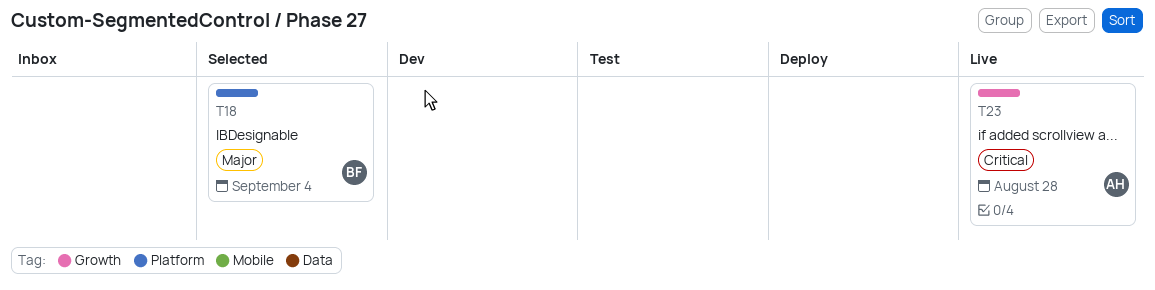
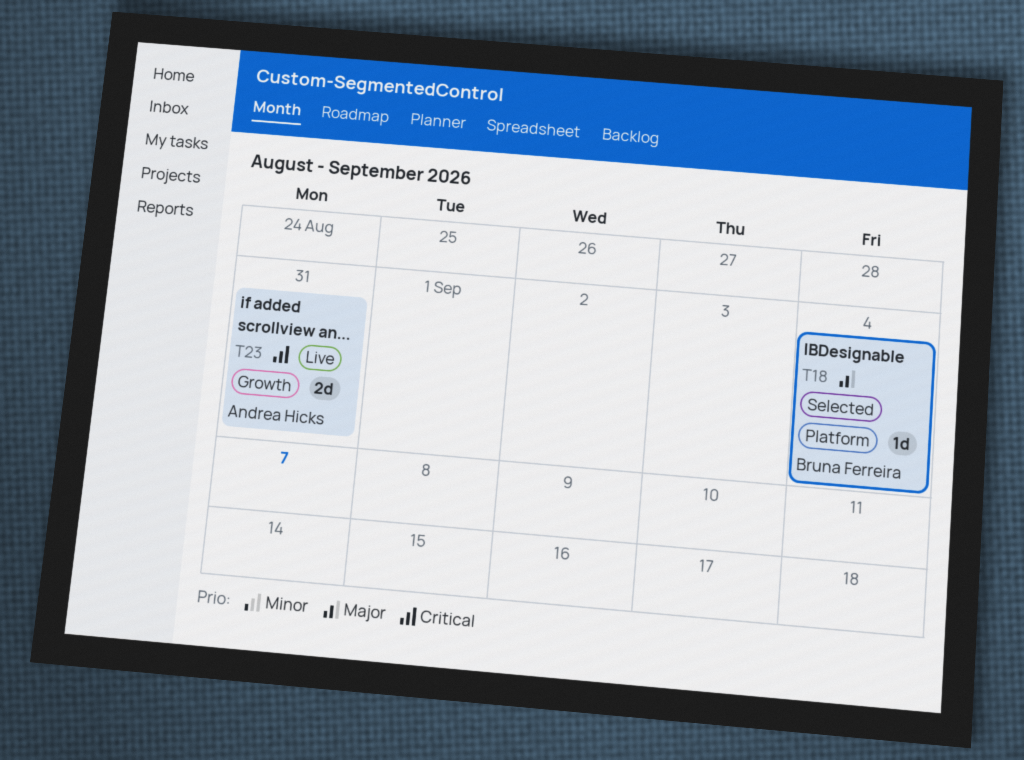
T23, due: Aug 28 -> Aug 31

